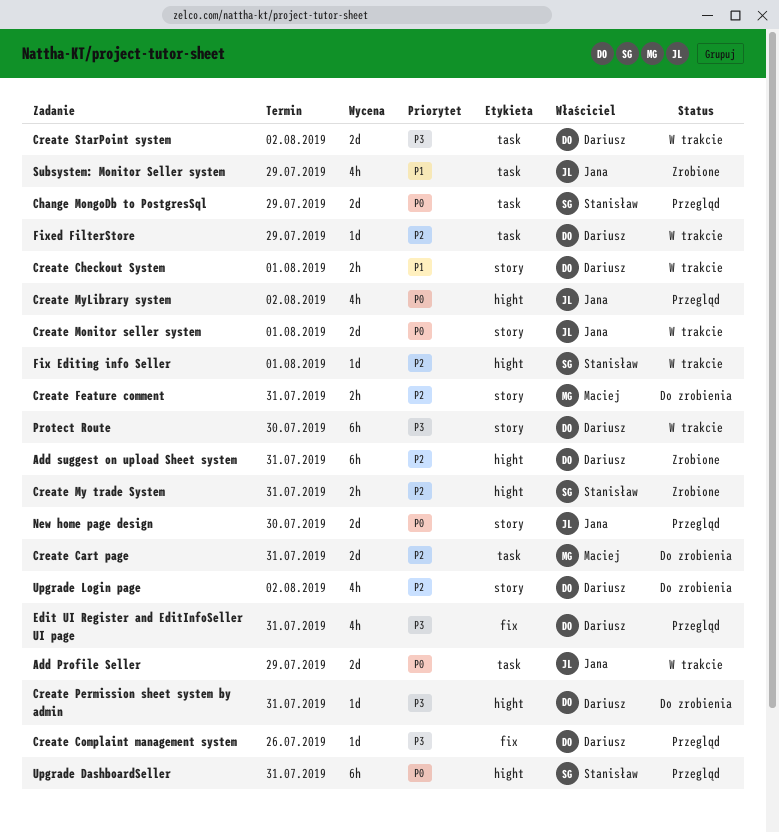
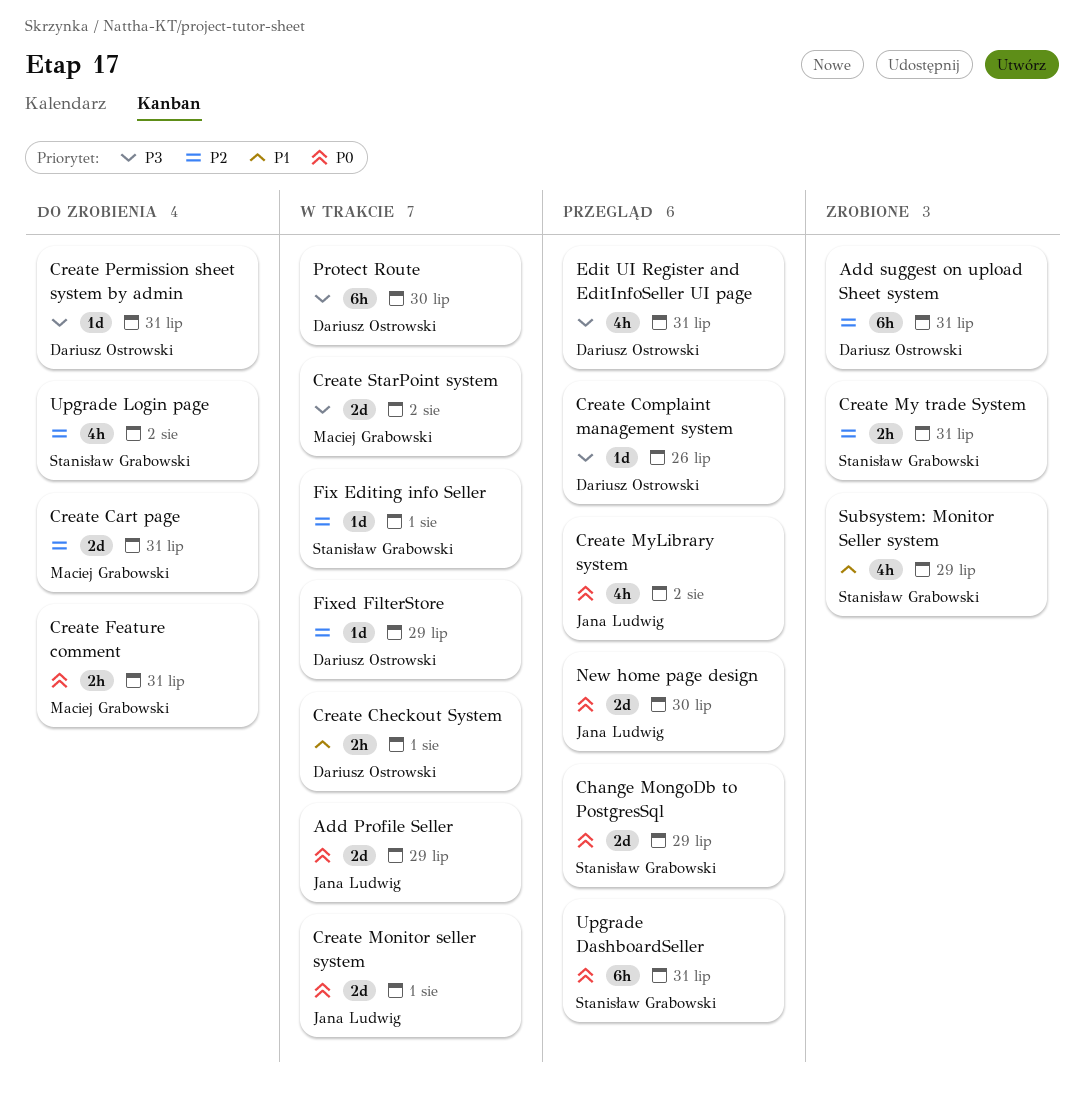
Create Feature comment, priority: P2 -> P0
Create StarPoint system, owner: Dariusz Ostrowski -> Maciej Grabowski
Subsystem: Monitor Seller system, owner: Jana Ludwig -> Stanisław Grabowski
Upgrade Login page, owner: Dariusz Ostrowski -> Stanisław Grabowski

